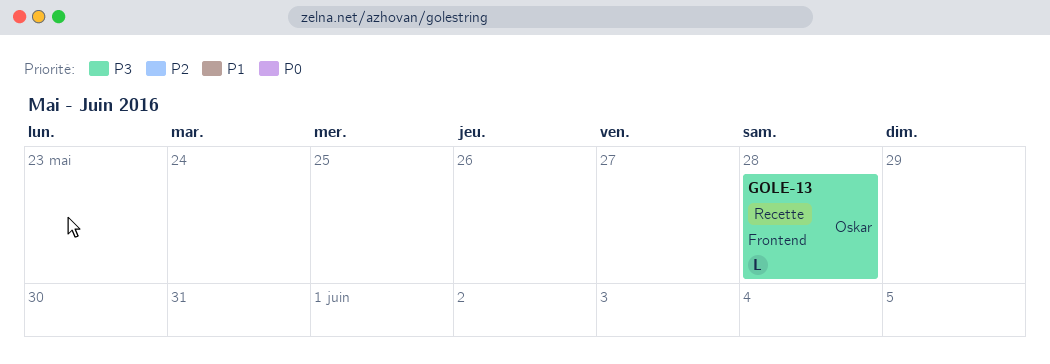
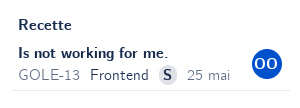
GOLE-13, estimate: L -> S
GOLE-13, due: May 28 -> May 25

